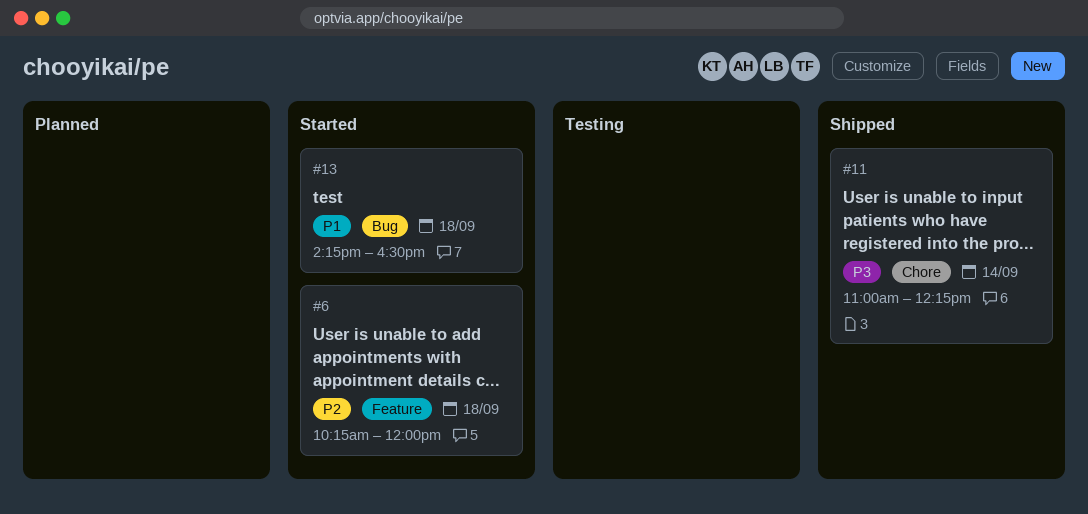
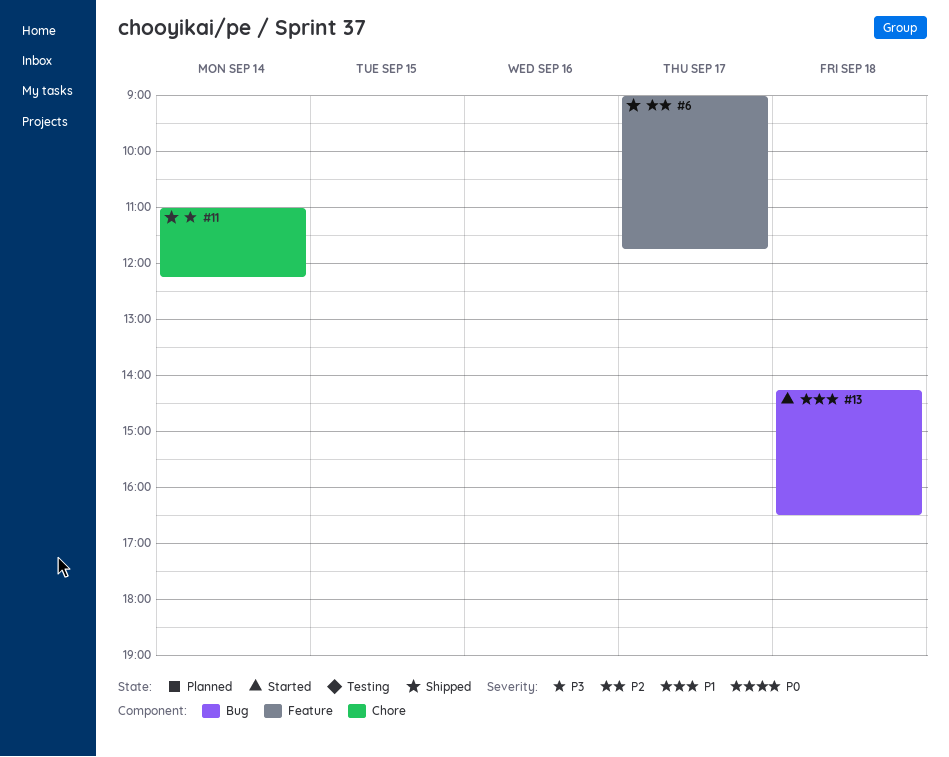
#6, status: Started -> Shipped
#6, day: Sep 18 -> Sep 17
#6, begins: 10:15 -> 09:00
#6, ends: 12:00 -> 11:45

